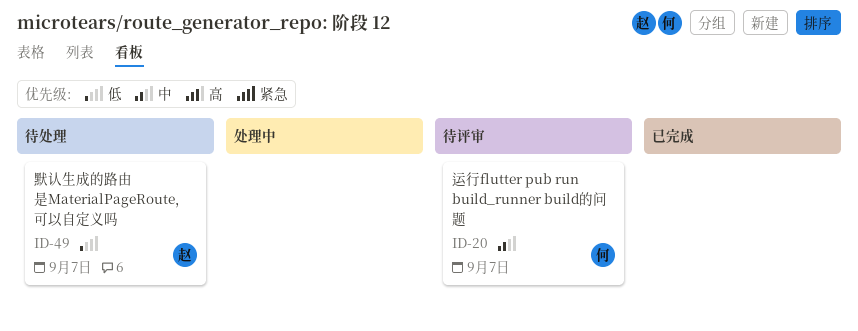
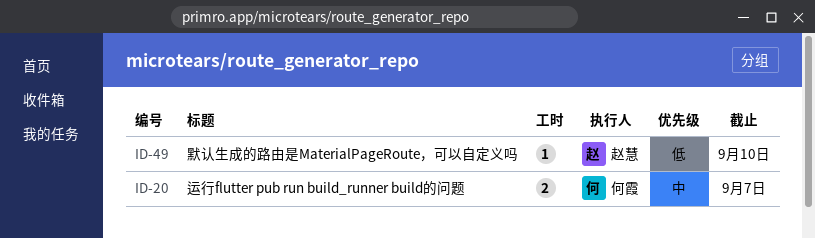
ID-49, due: Sep 7 -> Sep 10

